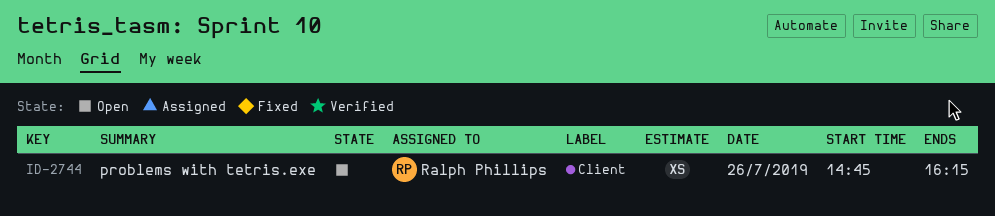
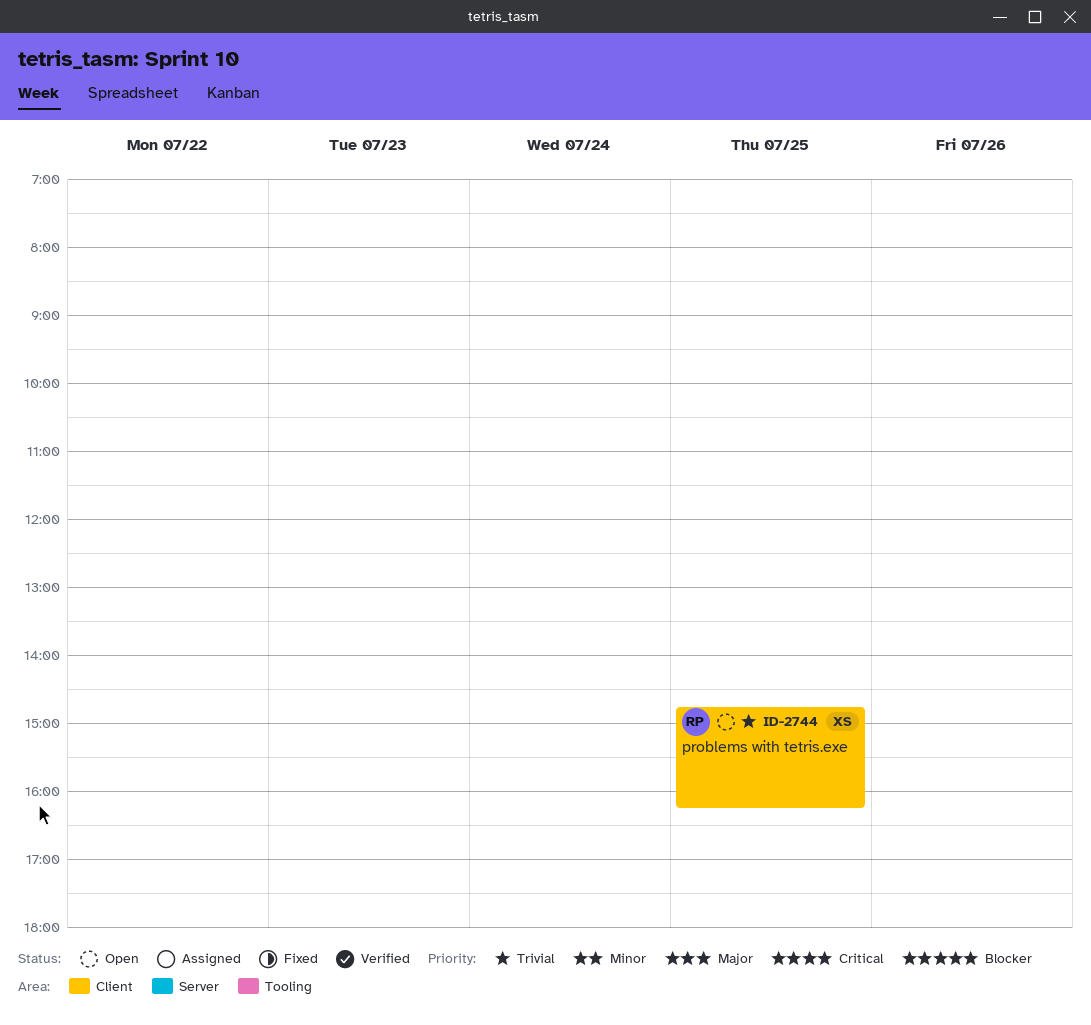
ID-2744, day: Jul 26 -> Jul 25

